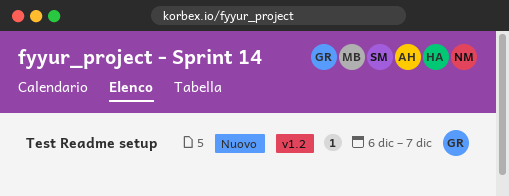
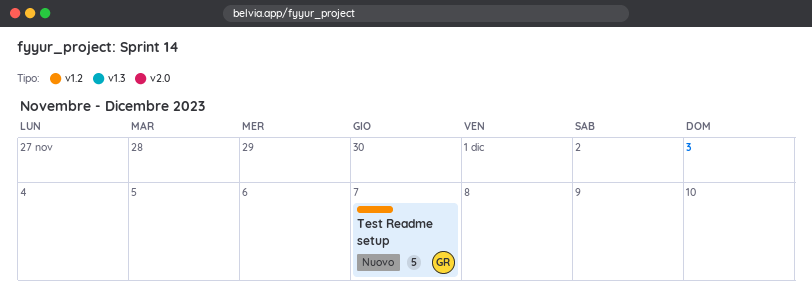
Test Readme setup, estimate: 1 -> 5

